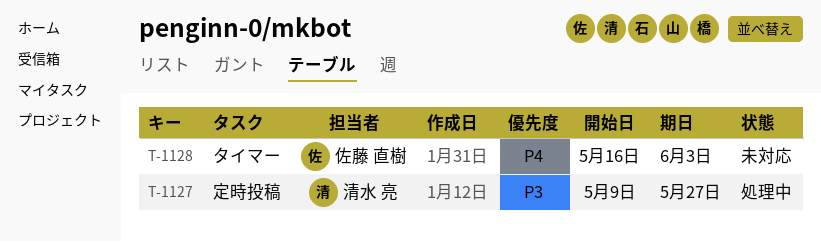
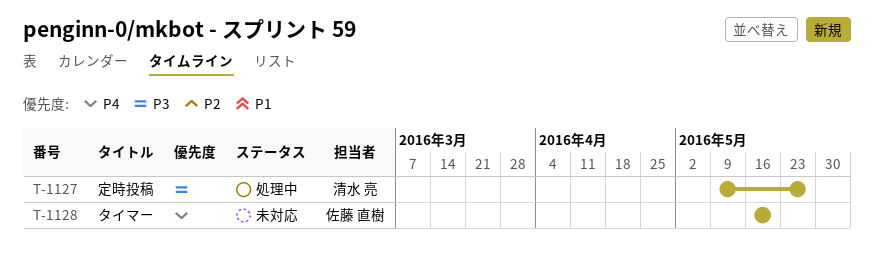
T-1128, due: Jun 3 -> May 20

